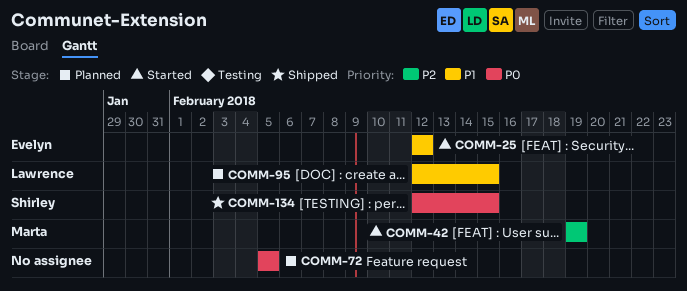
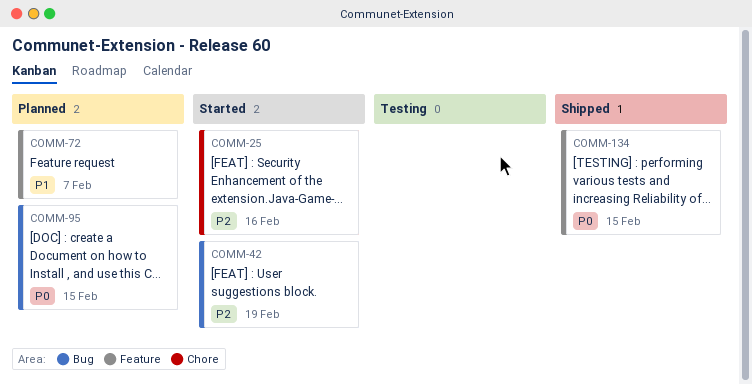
COMM-25, priority: P1 -> P2
COMM-25, due: Feb 12 -> Feb 16
COMM-72, priority: P0 -> P1
COMM-72, due: Feb 5 -> Feb 7
COMM-95, priority: P1 -> P0

